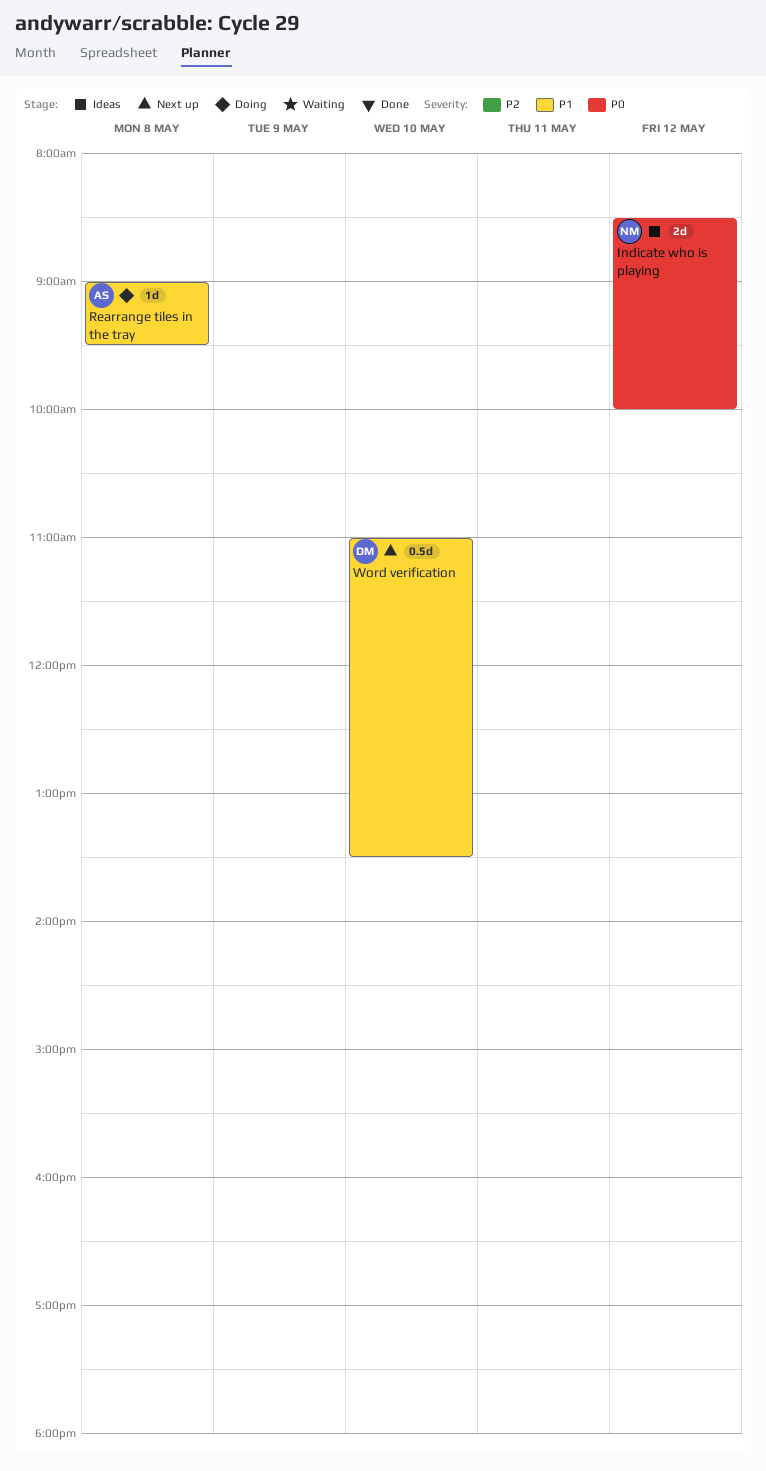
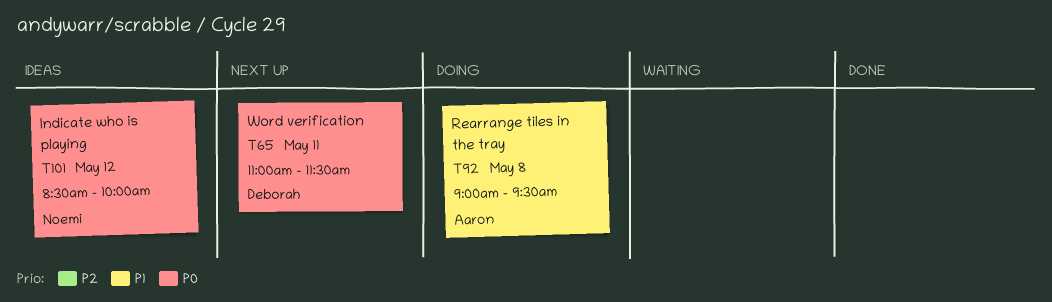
Word verification, priority: P1 -> P0
Word verification, day: May 10 -> May 11
Word verification, ends: 13:30 -> 11:30

